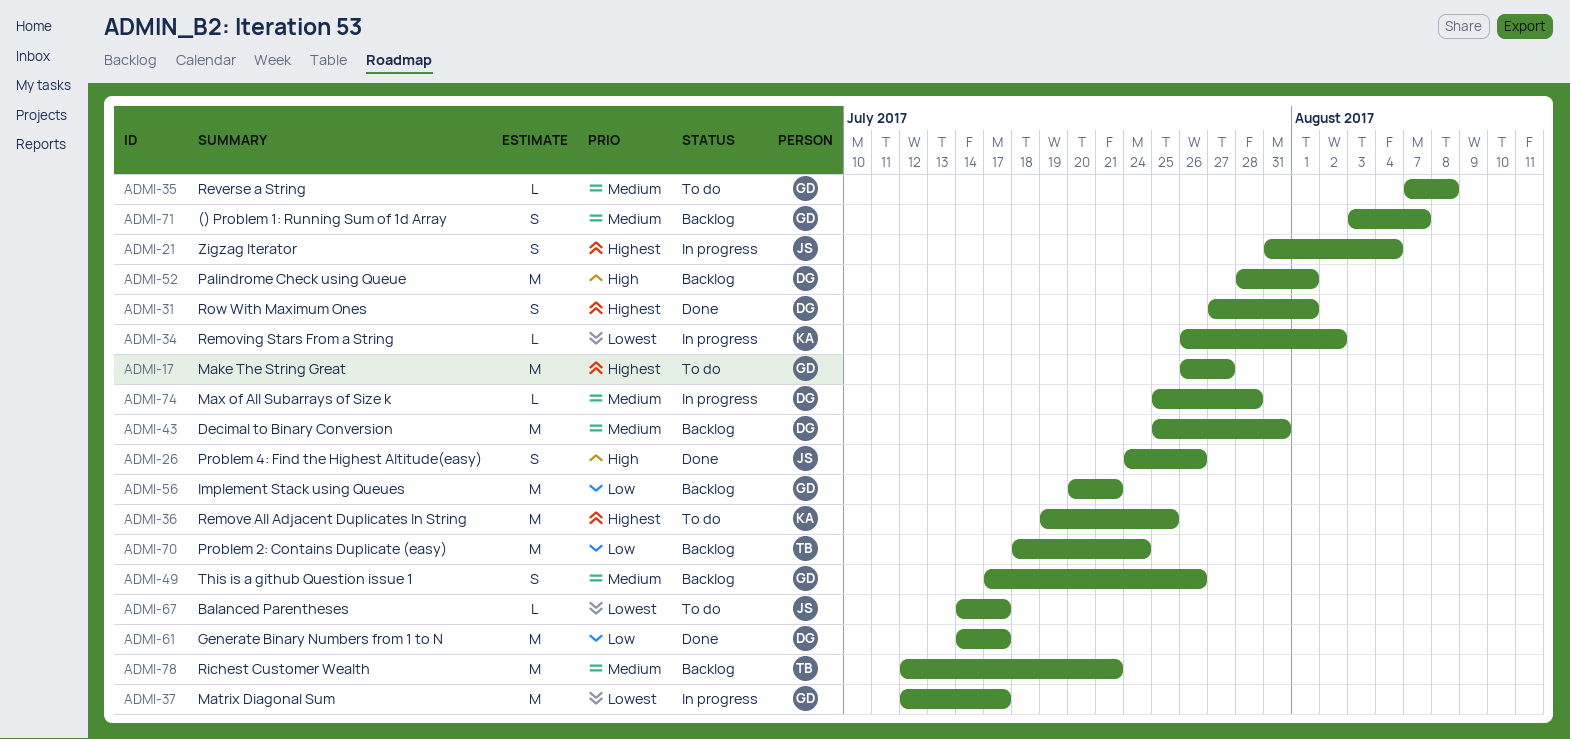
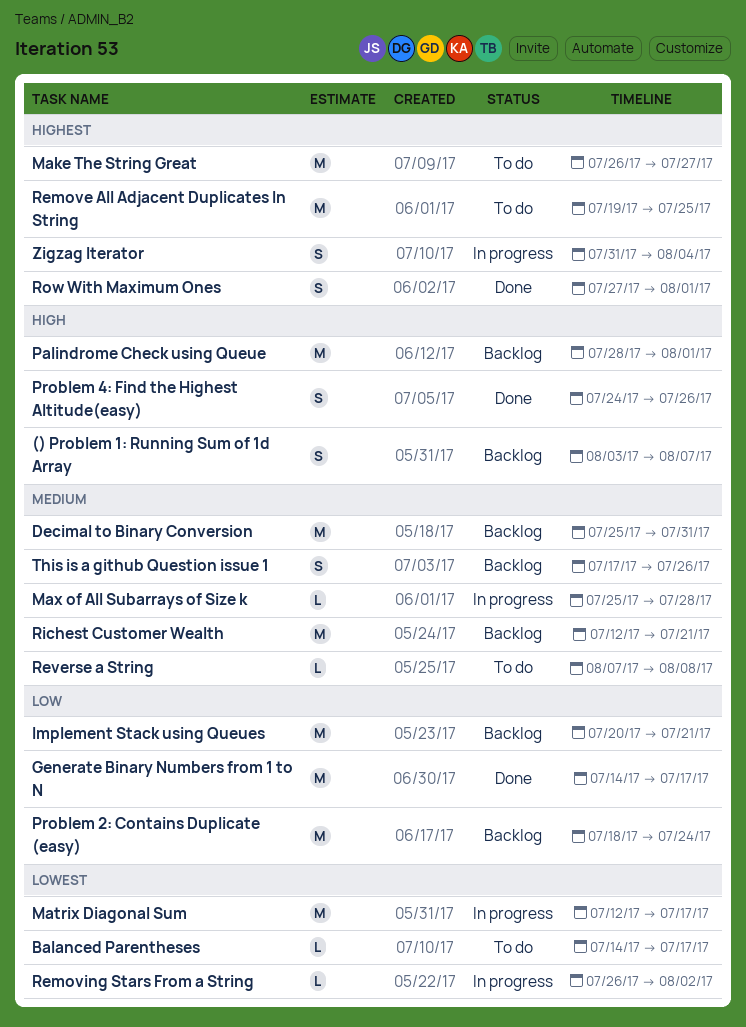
() Problem 1: Running Sum of 1d Array, priority: Medium -> High

